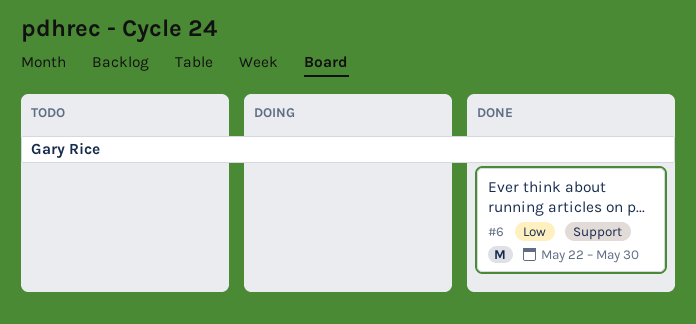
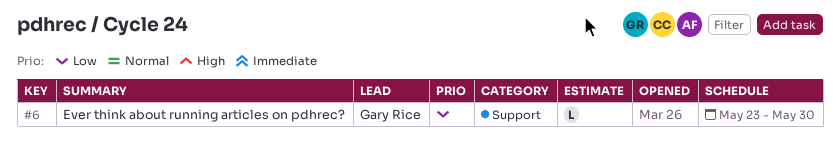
#6, estimate: M -> L
#6, start: May 22 -> May 23

